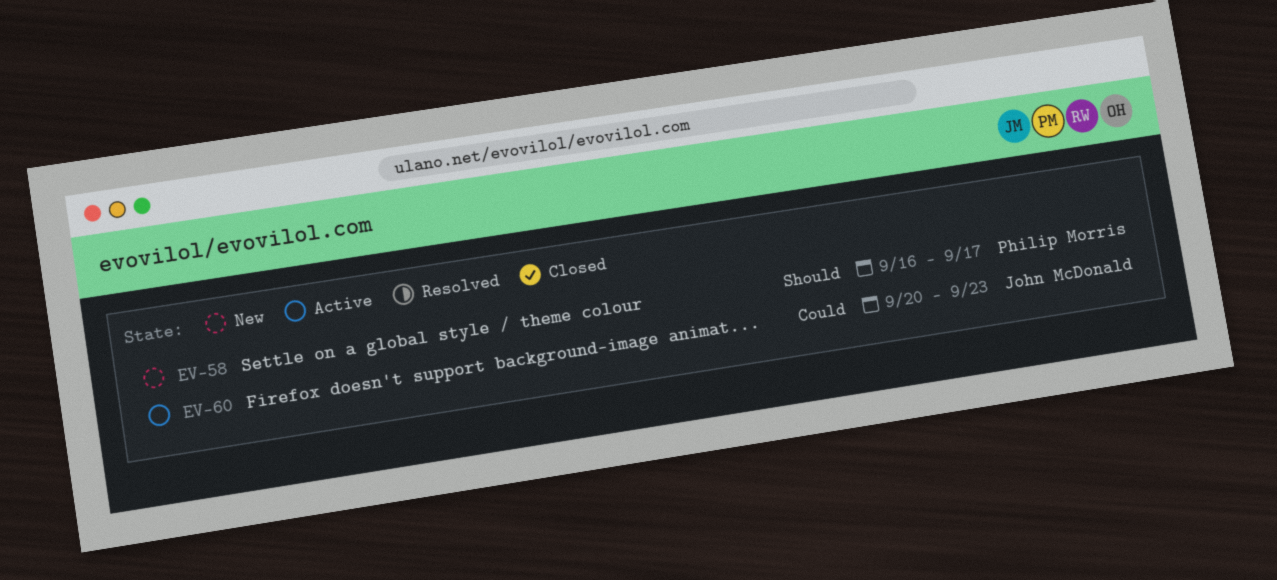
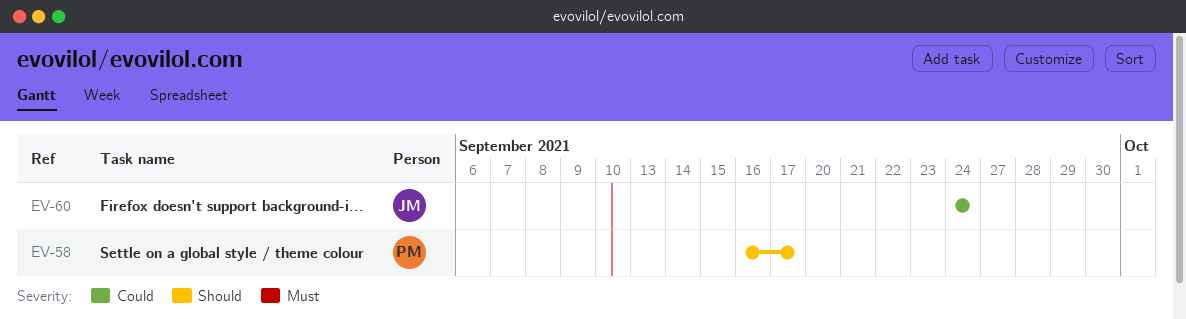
EV-60, start: Sep 20 -> Sep 24
EV-60, due: Sep 23 -> Sep 24

